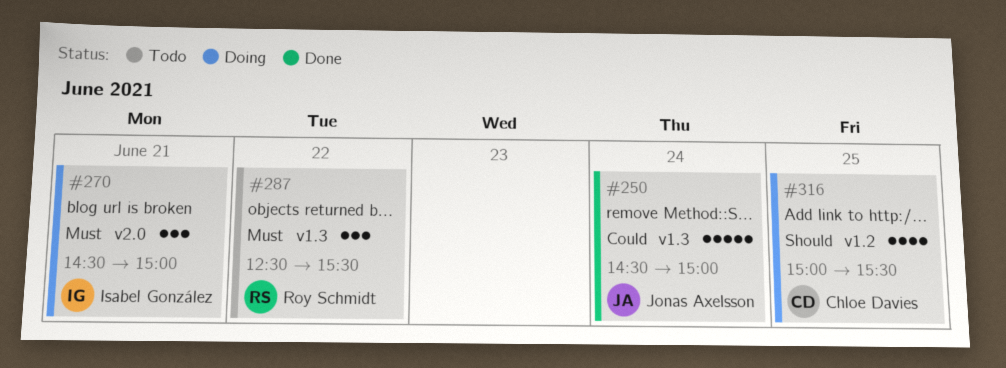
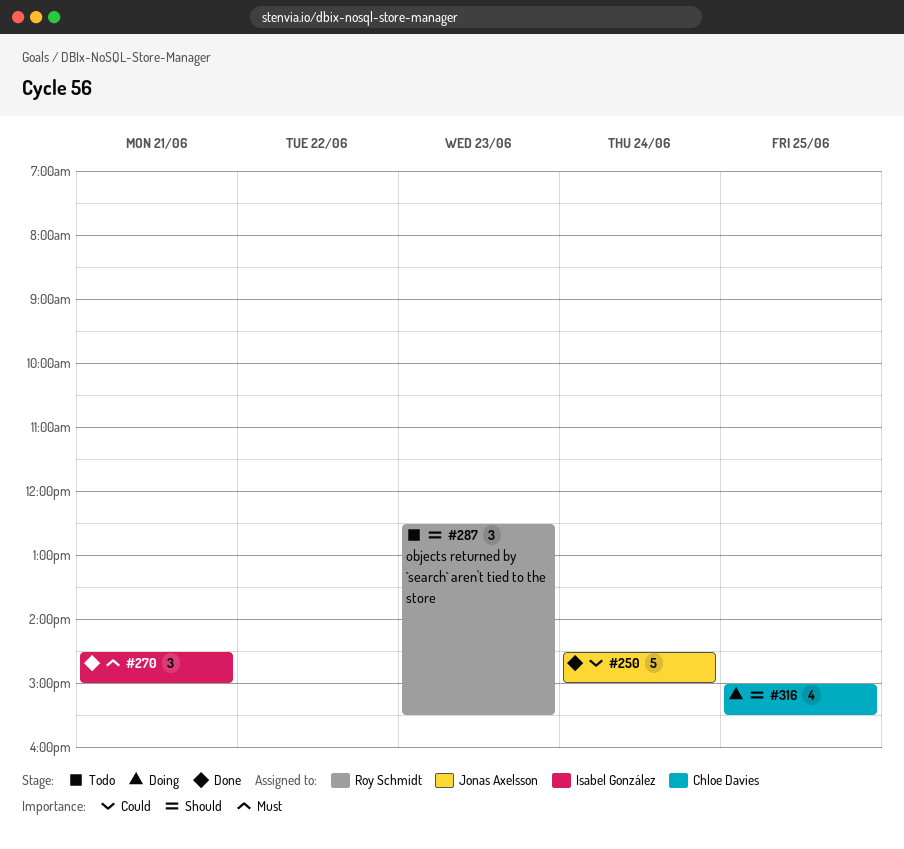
#270, status: Doing -> Done
#287, priority: Must -> Should
#287, day: Jun 22 -> Jun 23

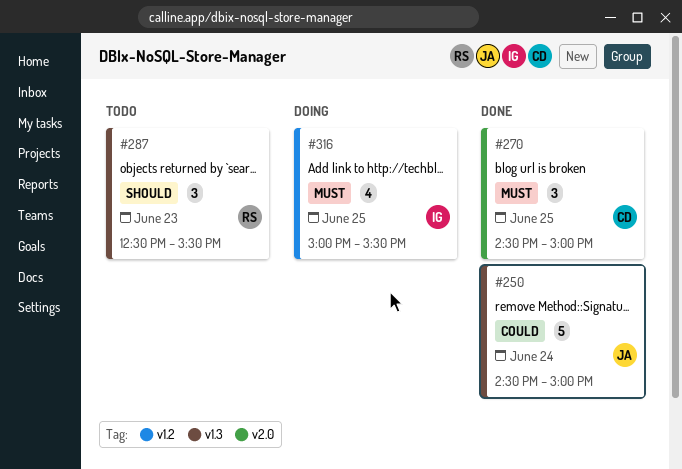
#270, owner: Isabel González -> Chloe Davies
#270, day: Jun 21 -> Jun 25
#316, owner: Chloe Davies -> Isabel González
#316, priority: Should -> Must

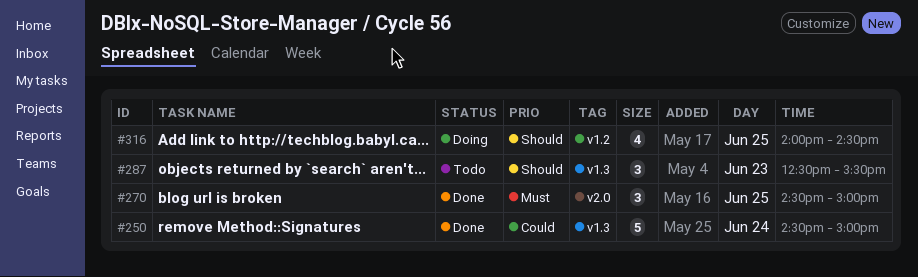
#316, priority: Must -> Should
#316, begins: 15:00 -> 14:00
#316, ends: 15:30 -> 14:30

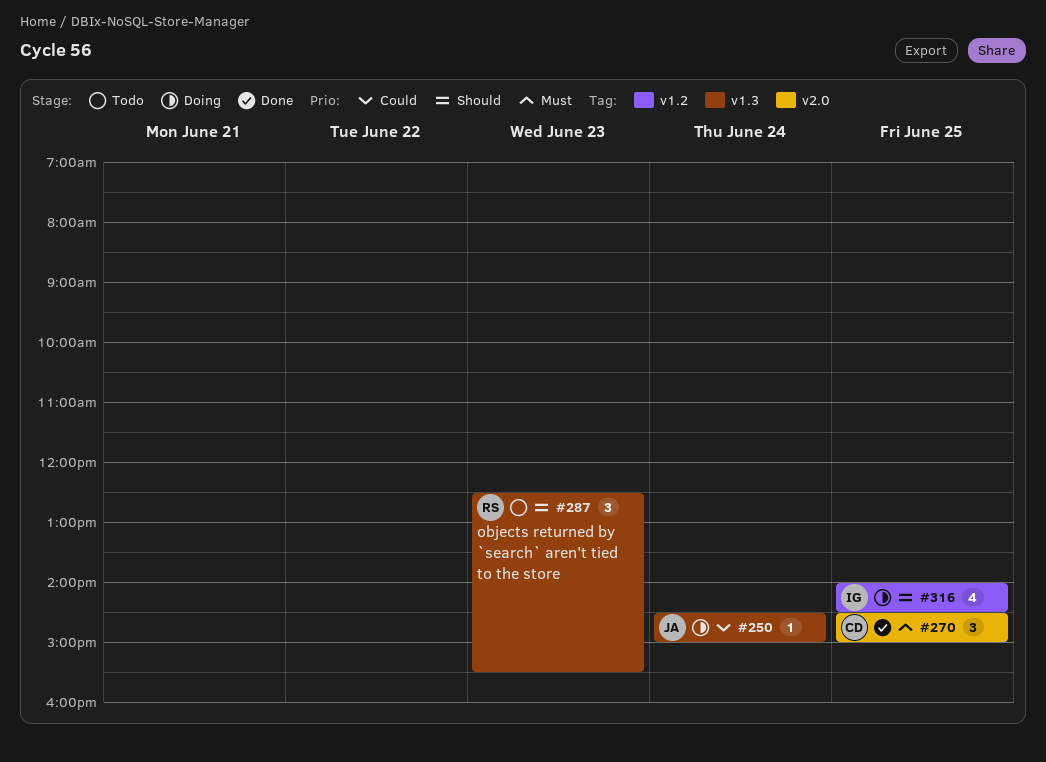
#250, status: Done -> Doing
#250, estimate: 5 -> 1

